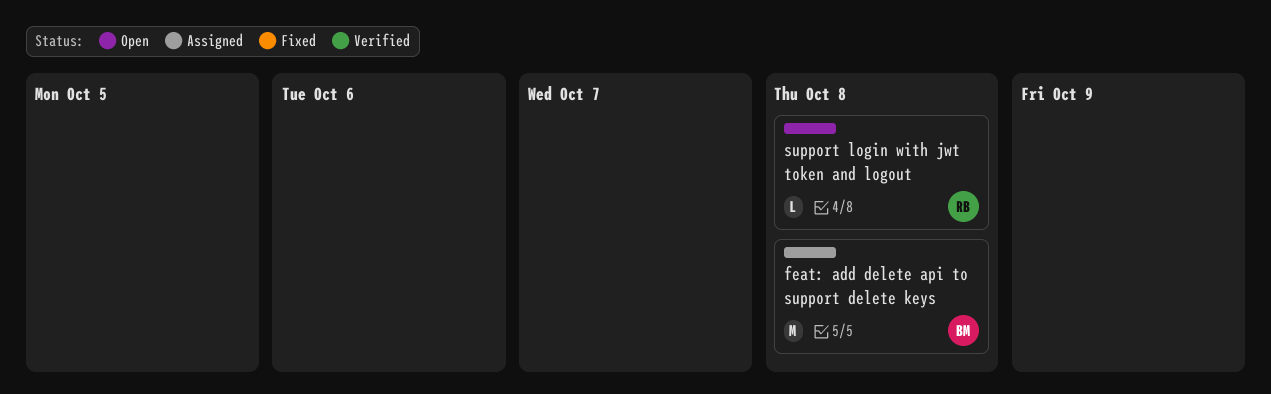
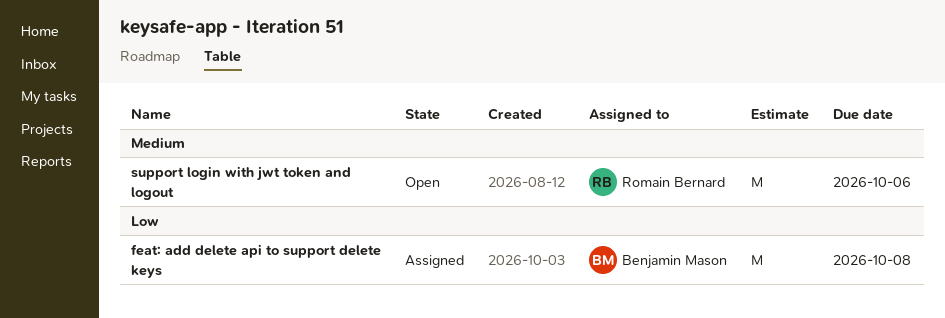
support login with jwt token and logout, estimate: L -> M
support login with jwt token and logout, due: Oct 8 -> Oct 6

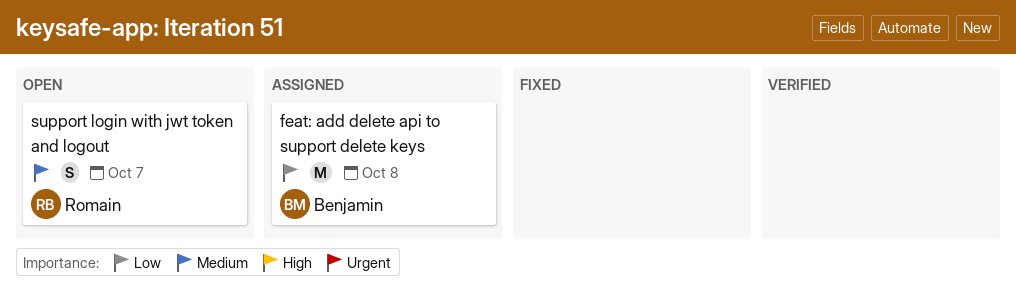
support login with jwt token and logout, estimate: M -> S
support login with jwt token and logout, due: Oct 6 -> Oct 7

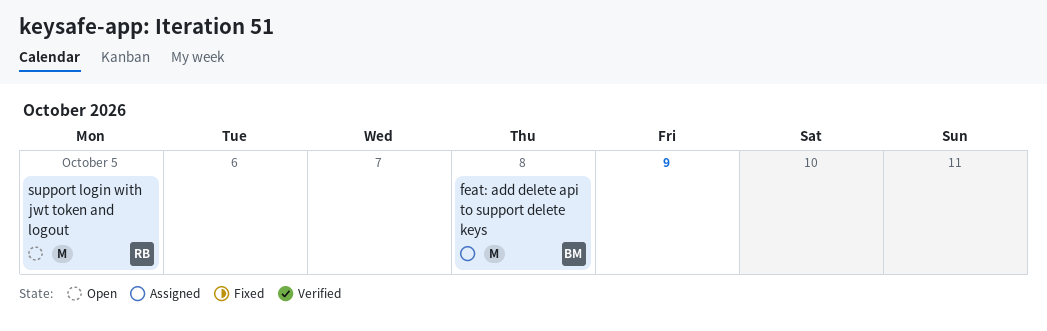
support login with jwt token and logout, estimate: S -> M
support login with jwt token and logout, due: Oct 7 -> Oct 5

